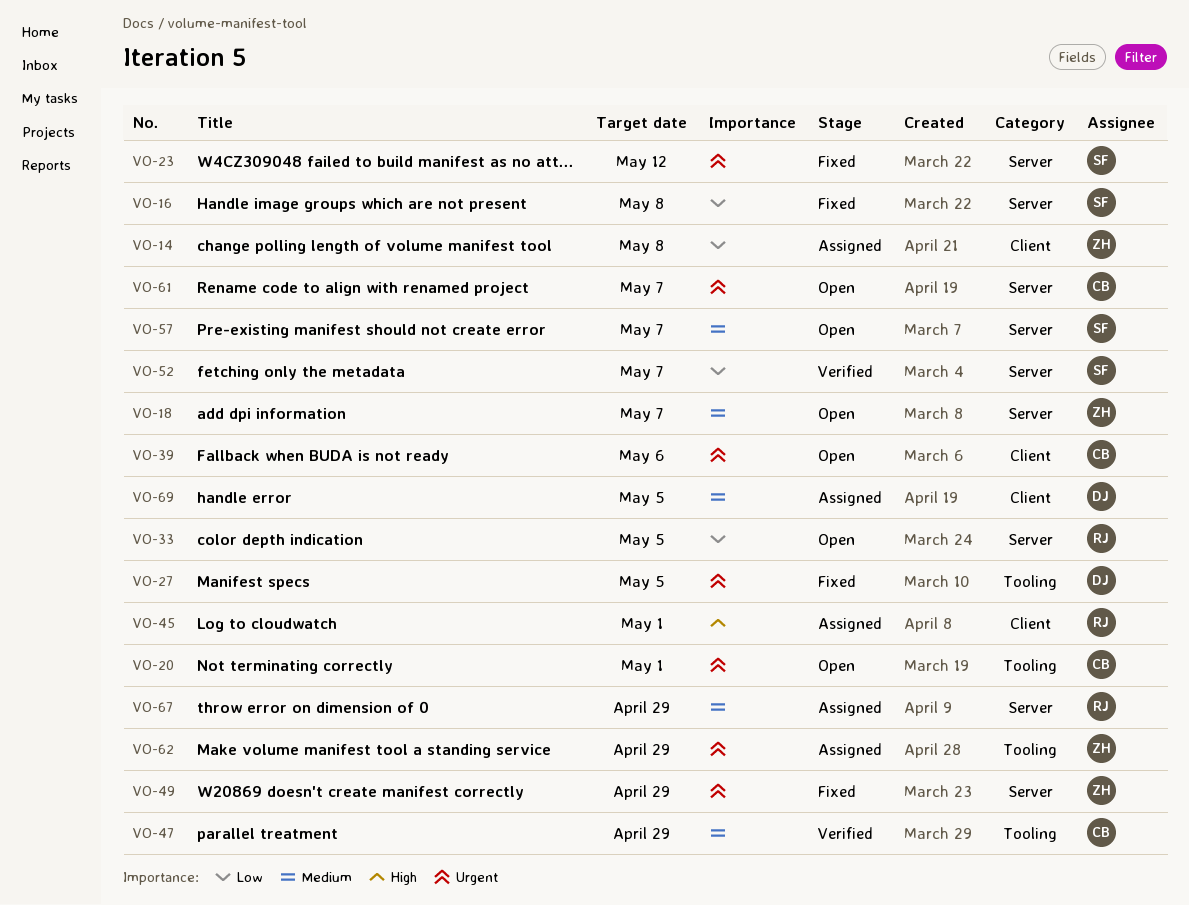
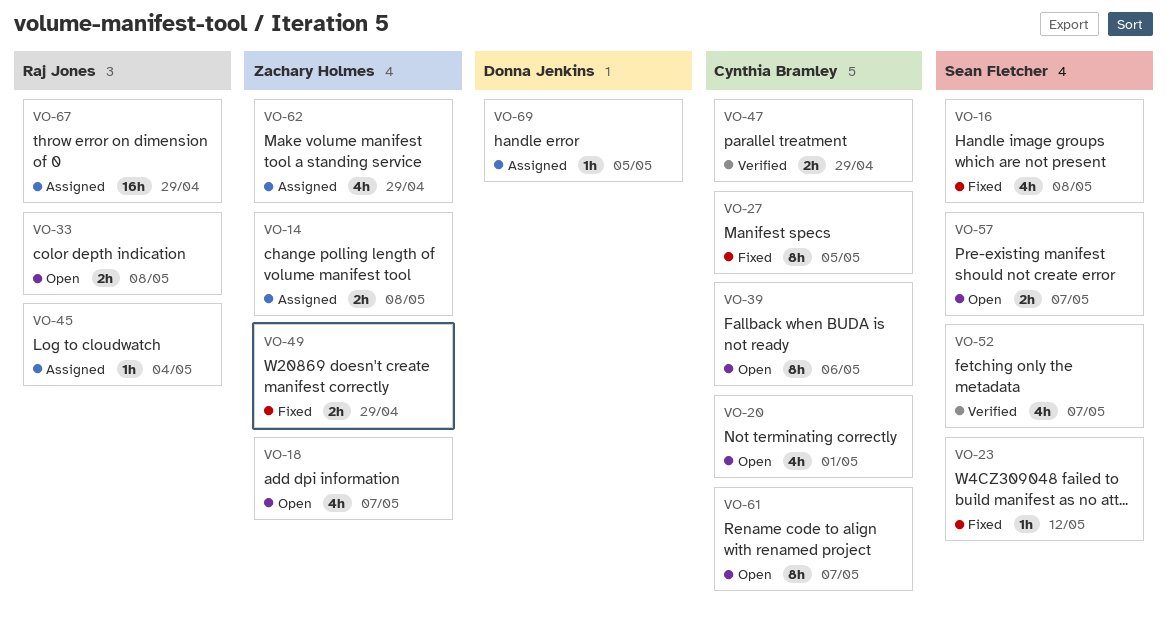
VO-27, owner: Donna Jenkins -> Cynthia Bramley
VO-33, due: May 5 -> May 8
VO-45, due: May 1 -> May 4

